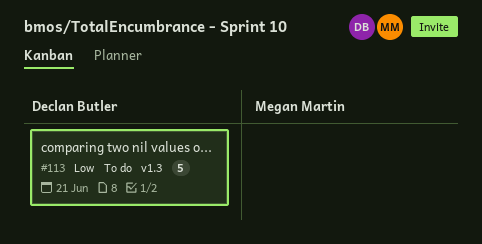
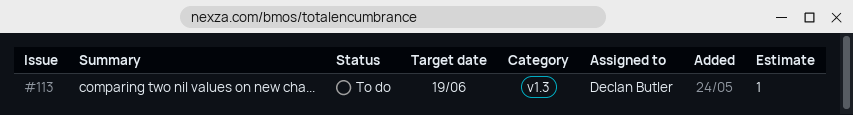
#113, estimate: 5 -> 1
#113, due: Jun 21 -> Jun 19

